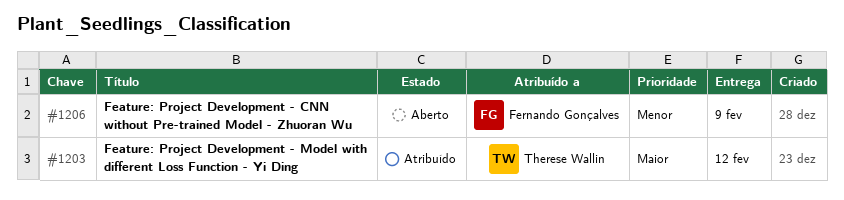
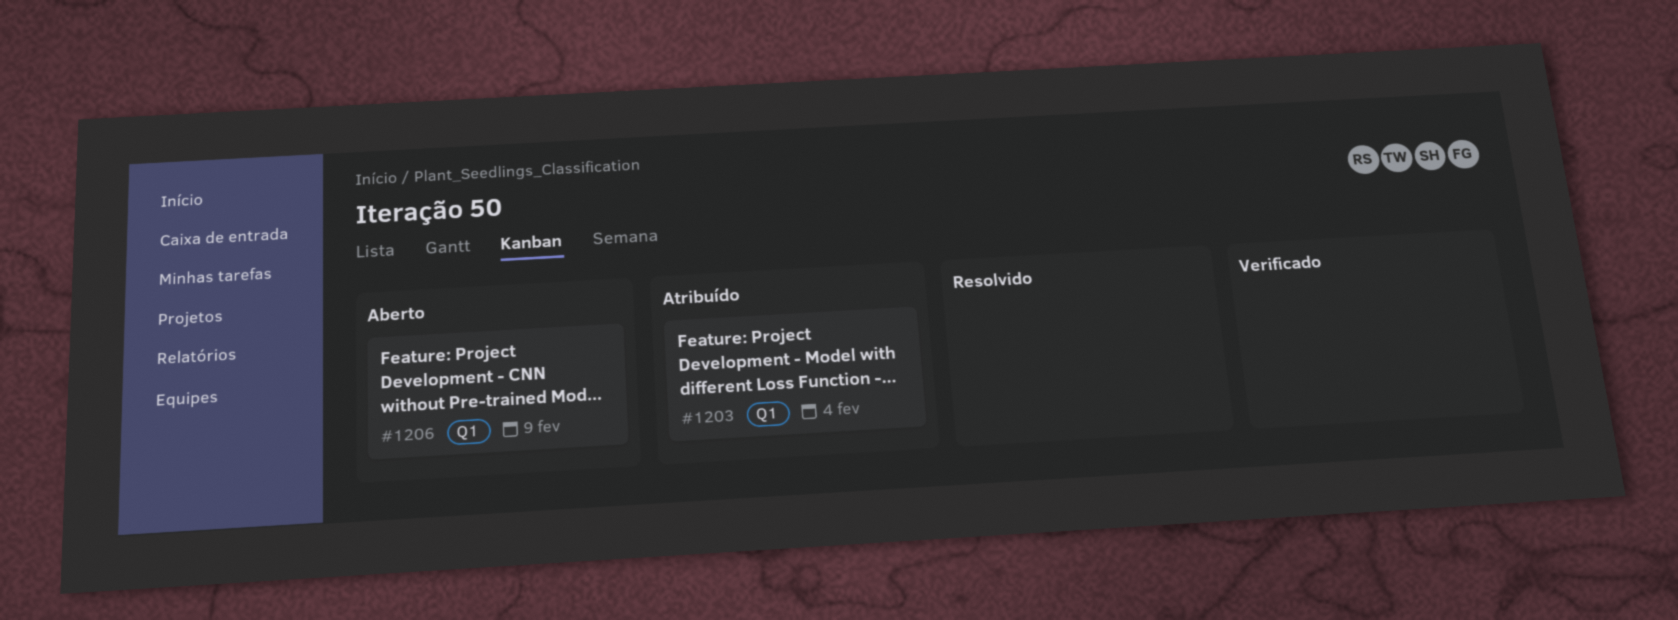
#1203, due: Feb 12 -> Feb 4

